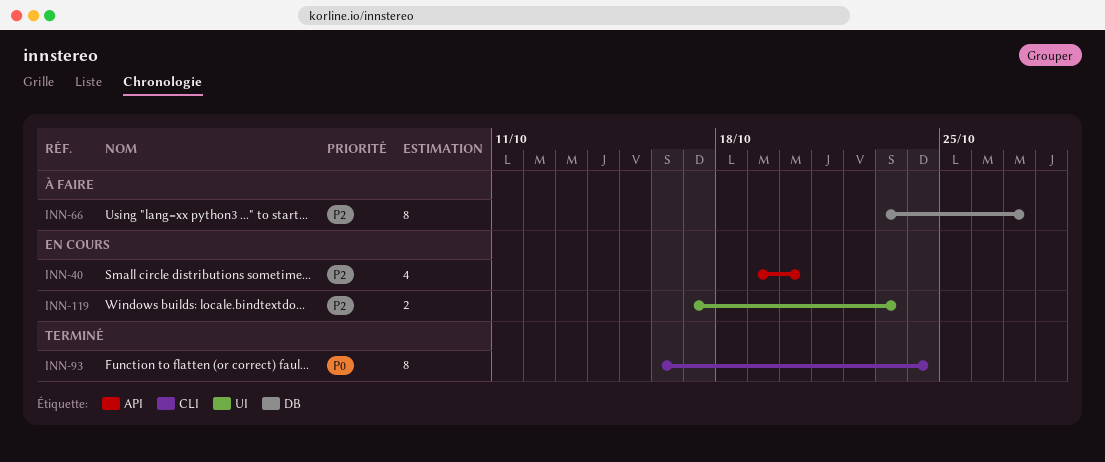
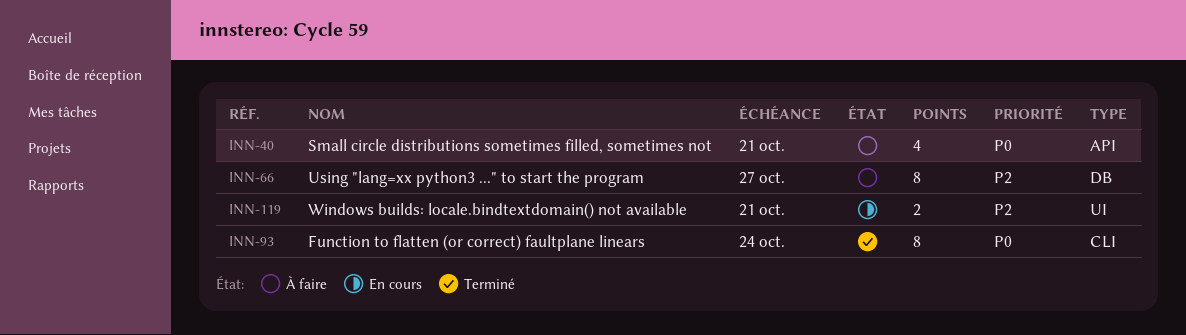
INN-40, status: En cours -> À faire
INN-40, priority: P2 -> P0
INN-40, due: Oct 20 -> Oct 21
INN-119, due: Oct 23 -> Oct 21

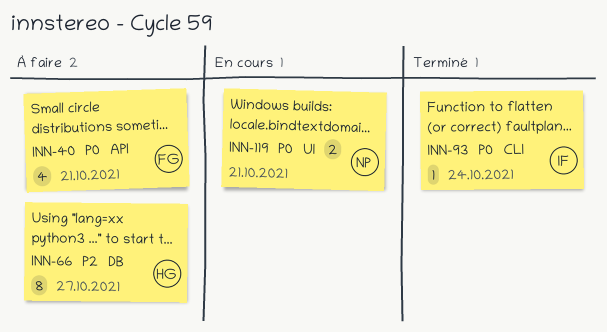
INN-93, estimate: 8 -> 1
INN-119, priority: P2 -> P0

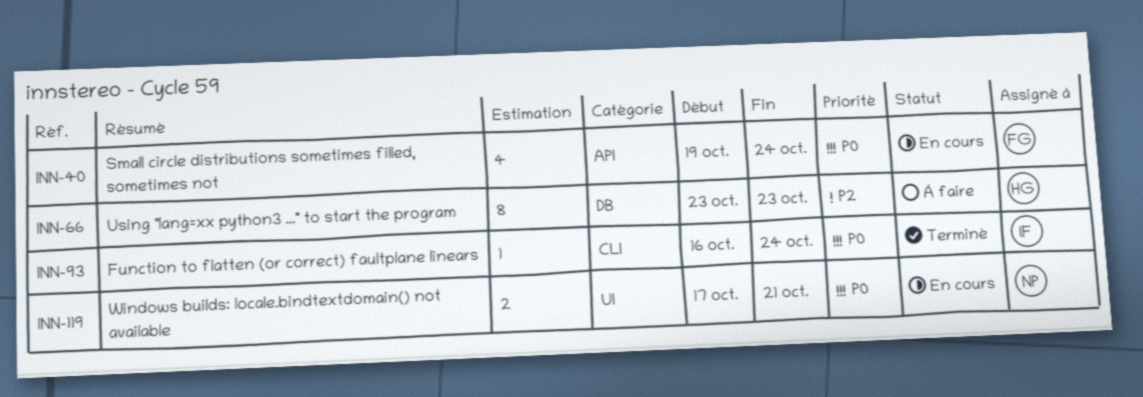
INN-40, status: À faire -> En cours
INN-40, due: Oct 21 -> Oct 24
INN-66, due: Oct 27 -> Oct 23

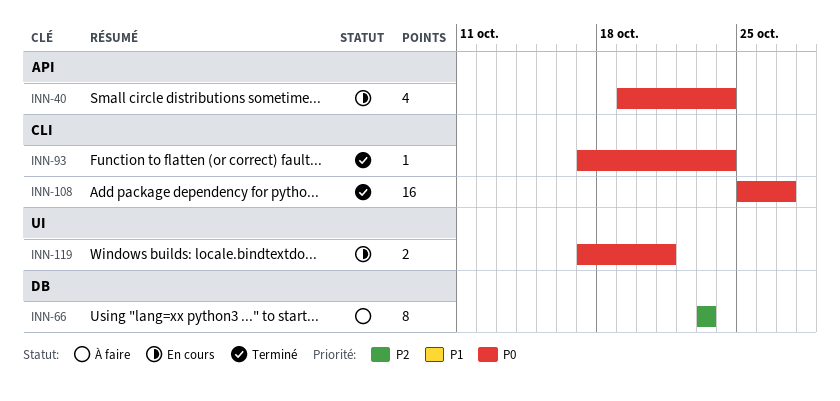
INN-93, start: Oct 16 -> Oct 17
INN-108: none -> present

